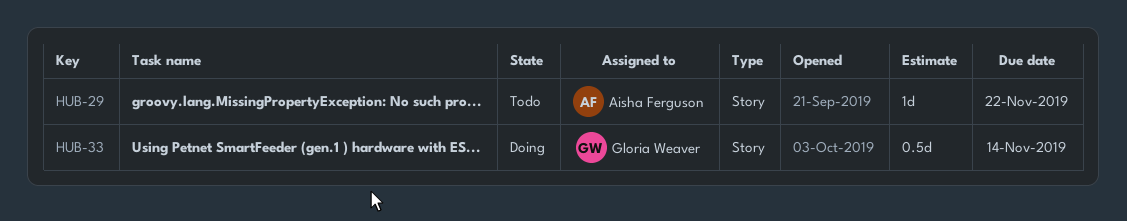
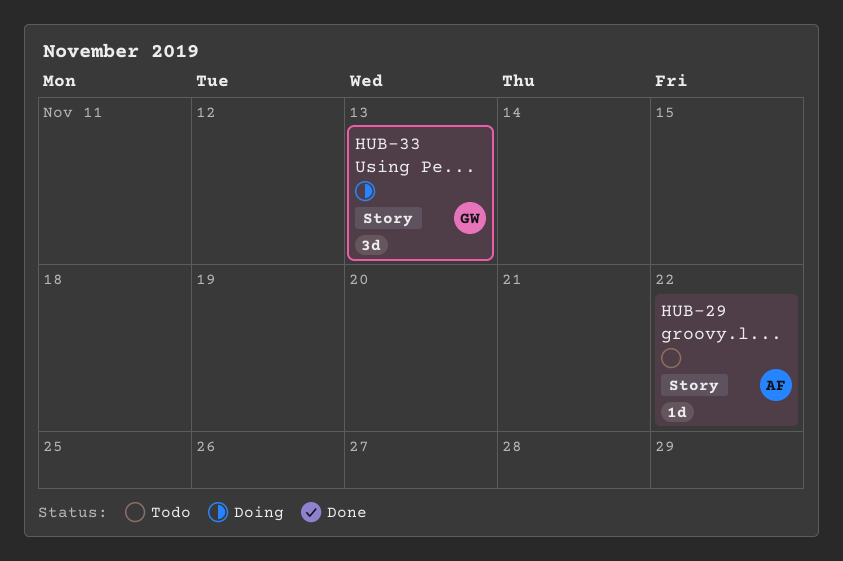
HUB-33, estimate: 0.5d -> 3d
HUB-33, due: Nov 14 -> Nov 13

